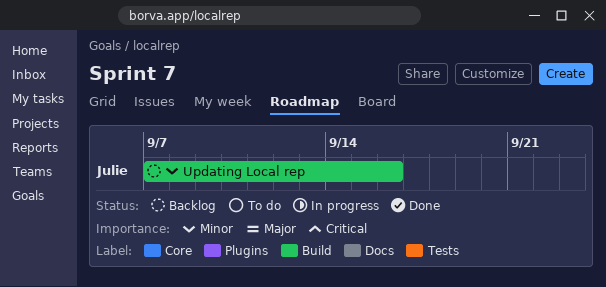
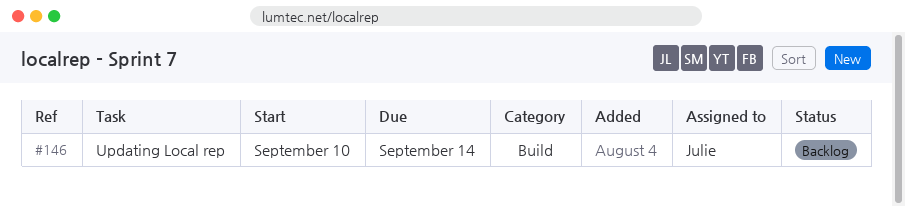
Updating Local rep, start: Sep 7 -> Sep 10
Updating Local rep, due: Sep 16 -> Sep 14

